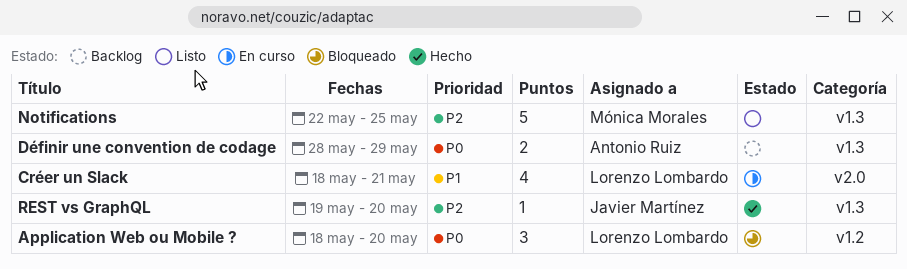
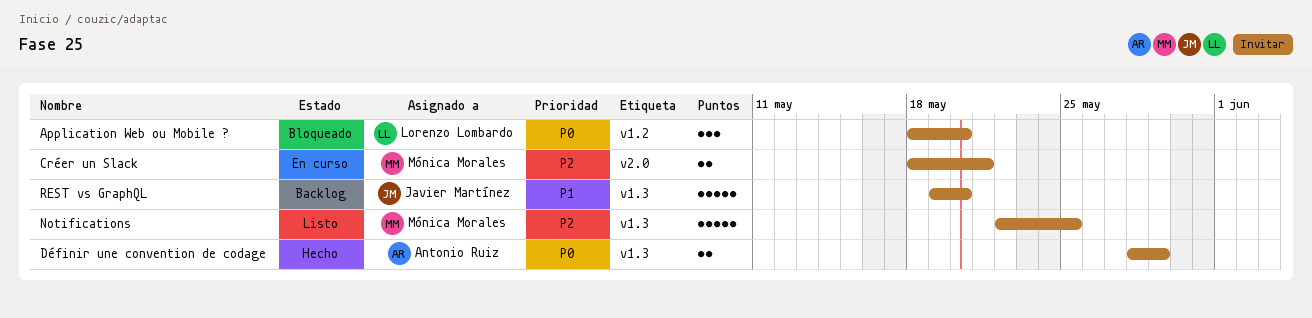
Créer un Slack, owner: Lorenzo Lombardo -> Mónica Morales
Créer un Slack, priority: P1 -> P2
Créer un Slack, estimate: 4 -> 2
Définir une convention de codage, status: Backlog -> Hecho
REST vs GraphQL, status: Hecho -> Backlog
REST vs GraphQL, priority: P2 -> P1
REST vs GraphQL, estimate: 1 -> 5

